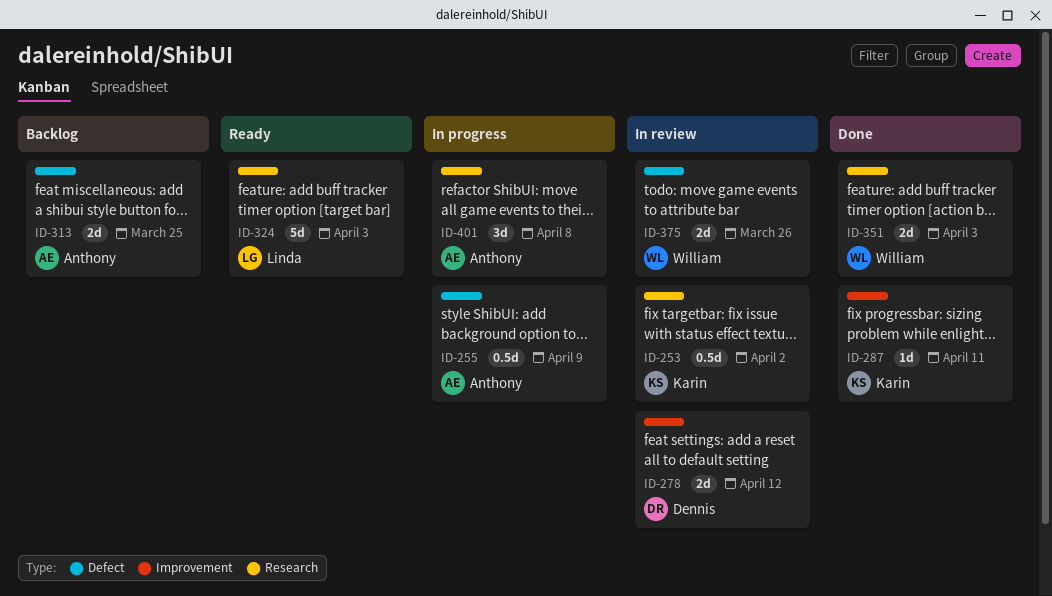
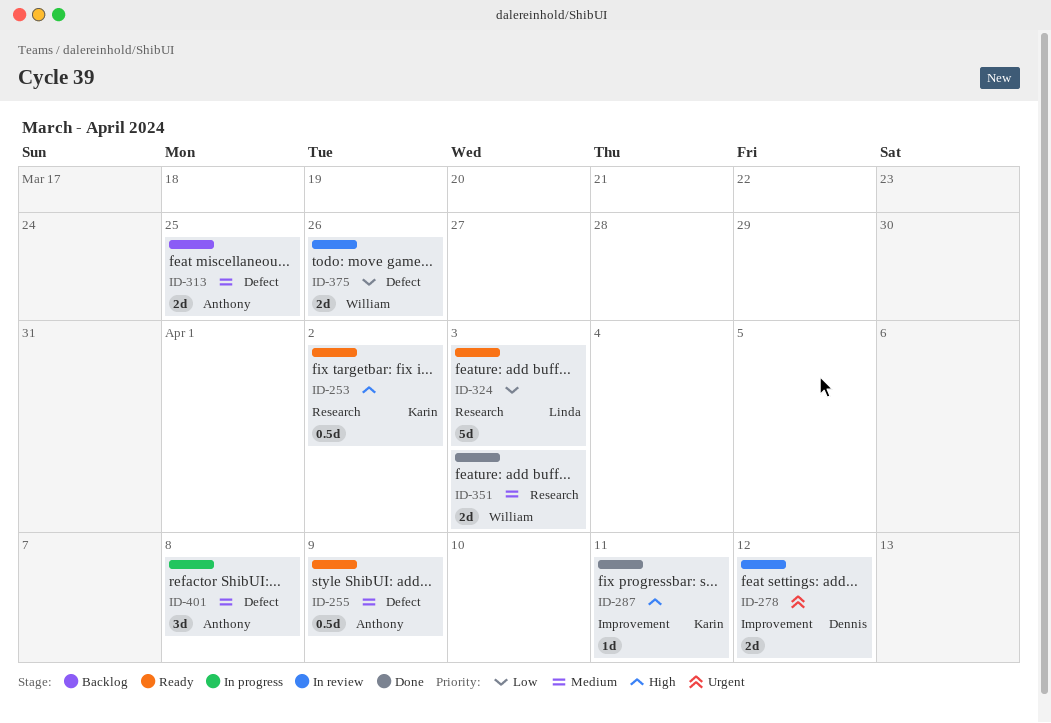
ID-253, status: In review -> Ready
ID-255, status: In progress -> Ready
ID-401, label: Research -> Defect

